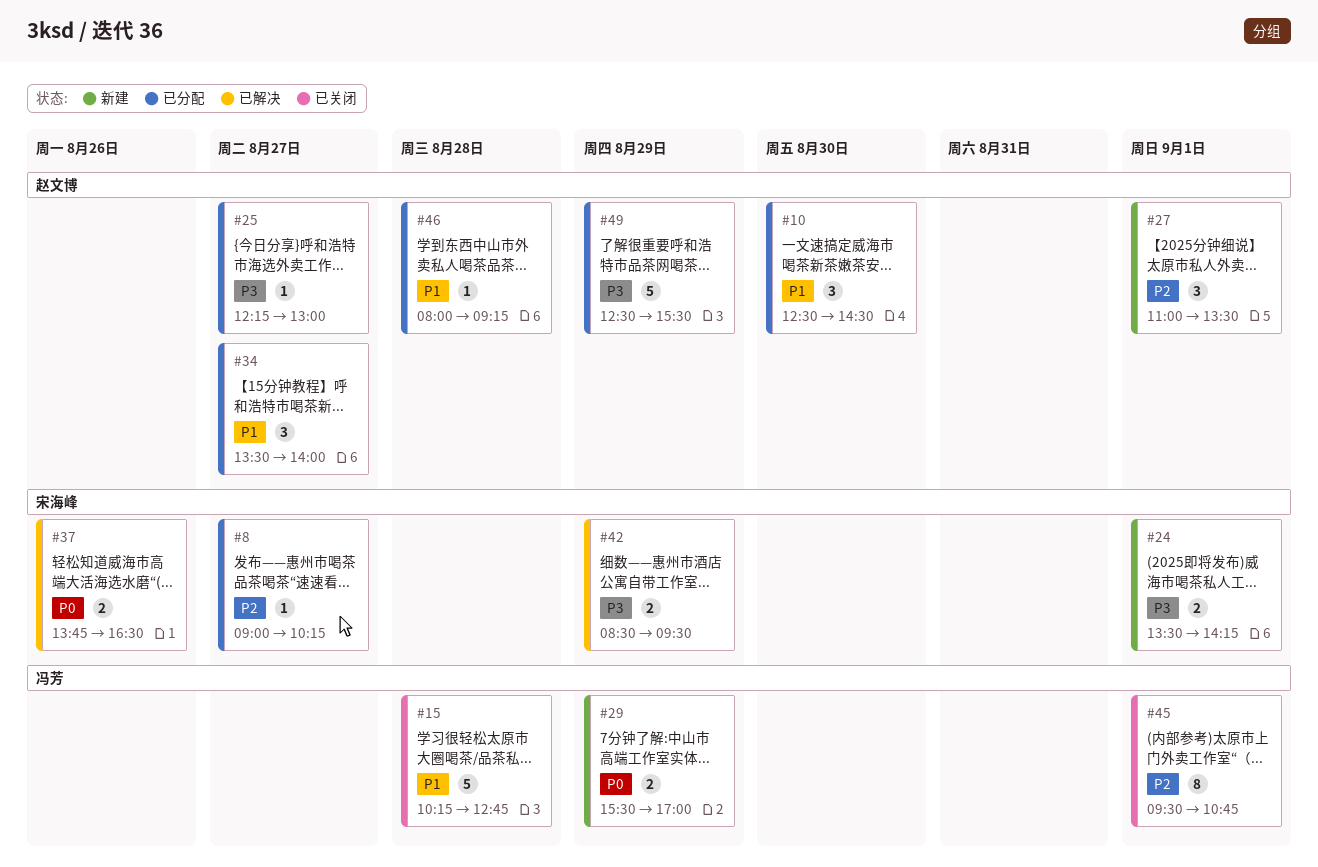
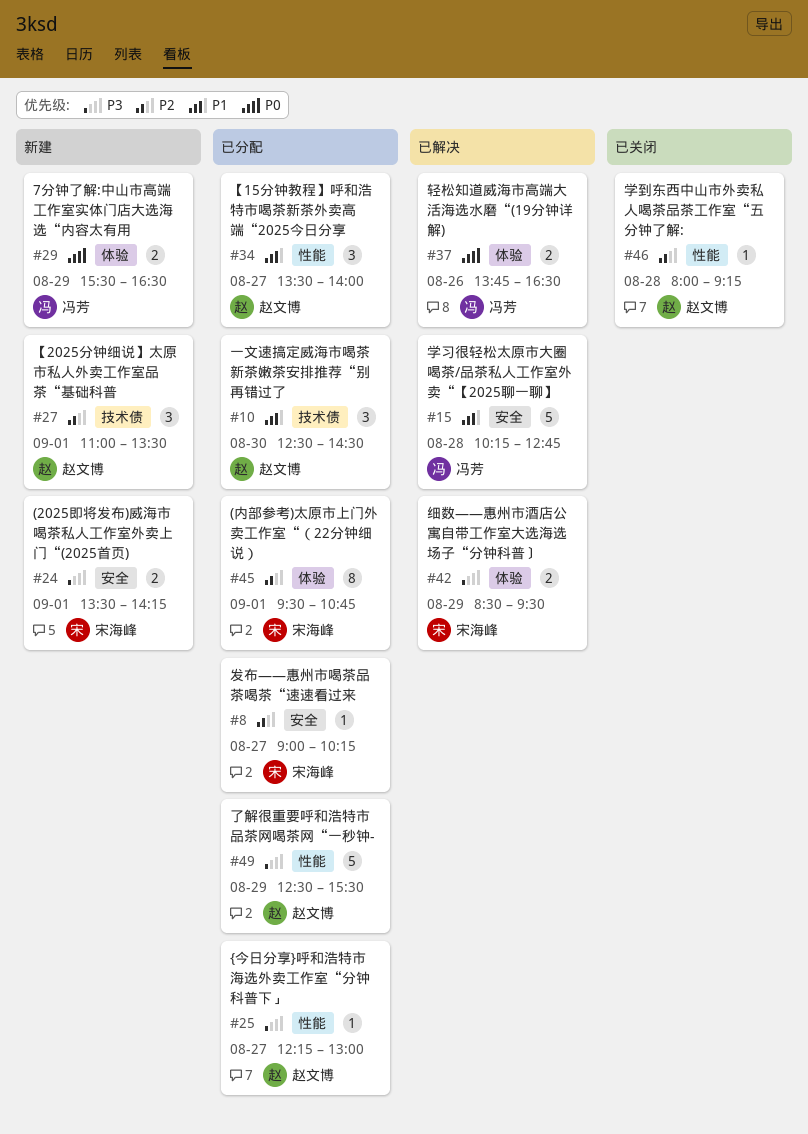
#15, status: 已关闭 -> 已解决
#29, ends: 17:00 -> 16:30
#37, owner: 宋海峰 -> 冯芳
#45, status: 已关闭 -> 已分配
#45, owner: 冯芳 -> 宋海峰
#46, status: 已分配 -> 已关闭
#46, priority: P1 -> P2

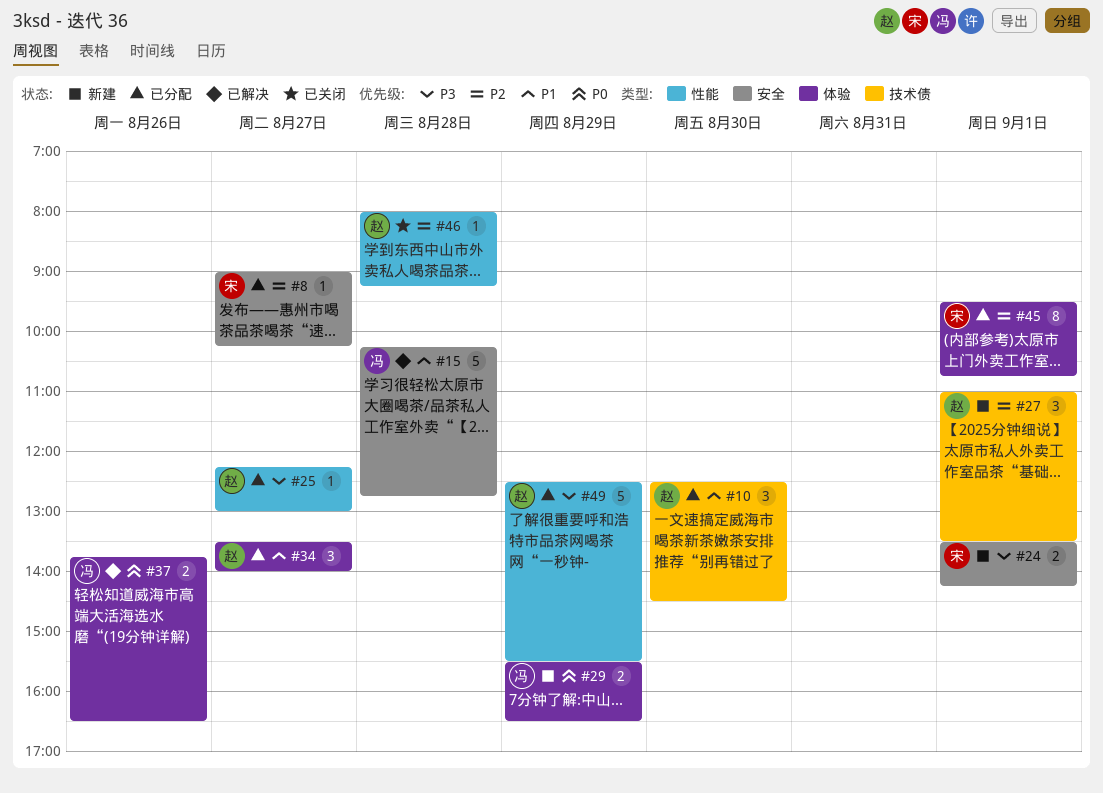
#34, label: 性能 -> 体验
#42: present -> none

